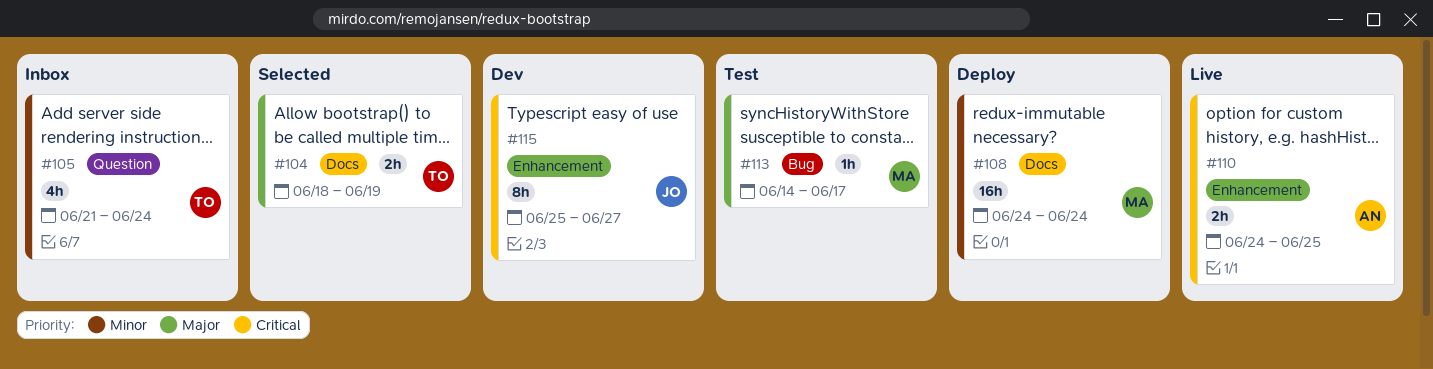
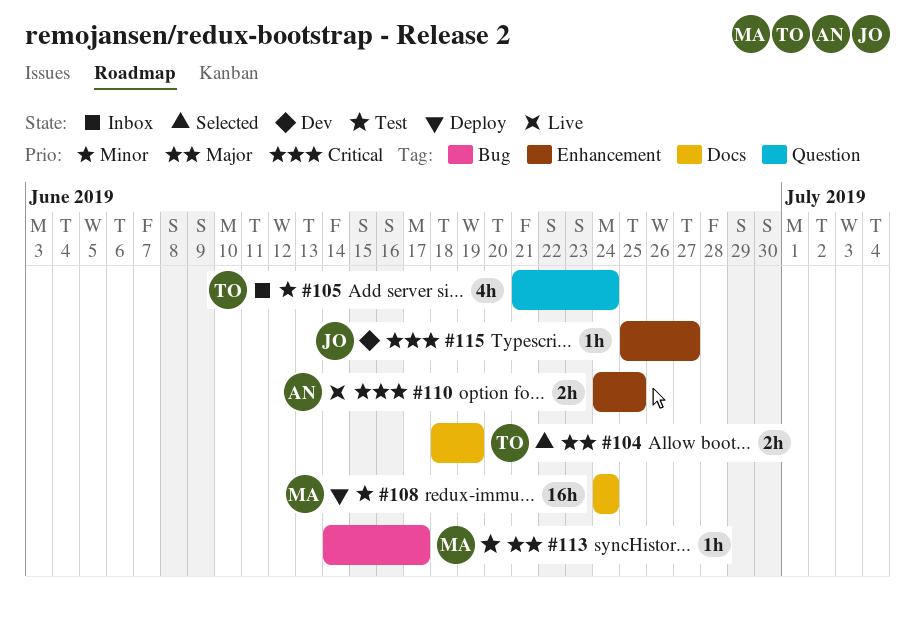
#115, estimate: 8h -> 1h

